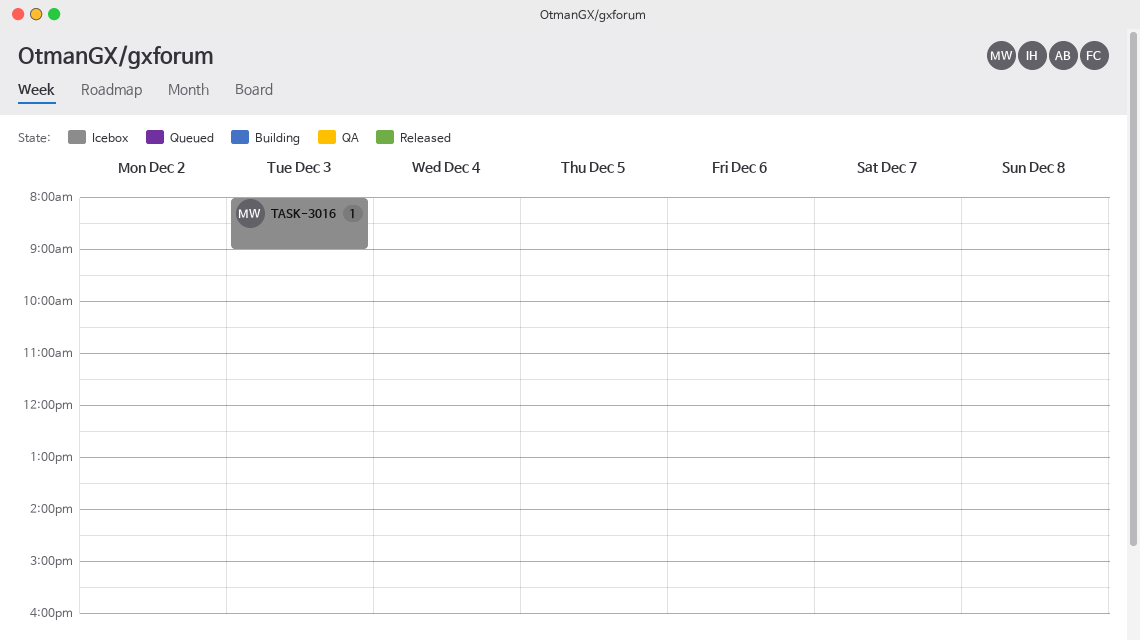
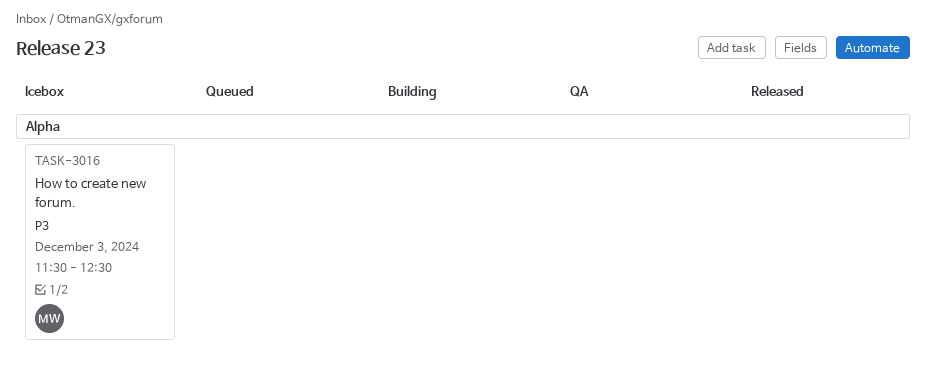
TASK-3016, begins: 08:00 -> 11:30
TASK-3016, ends: 09:00 -> 12:30

